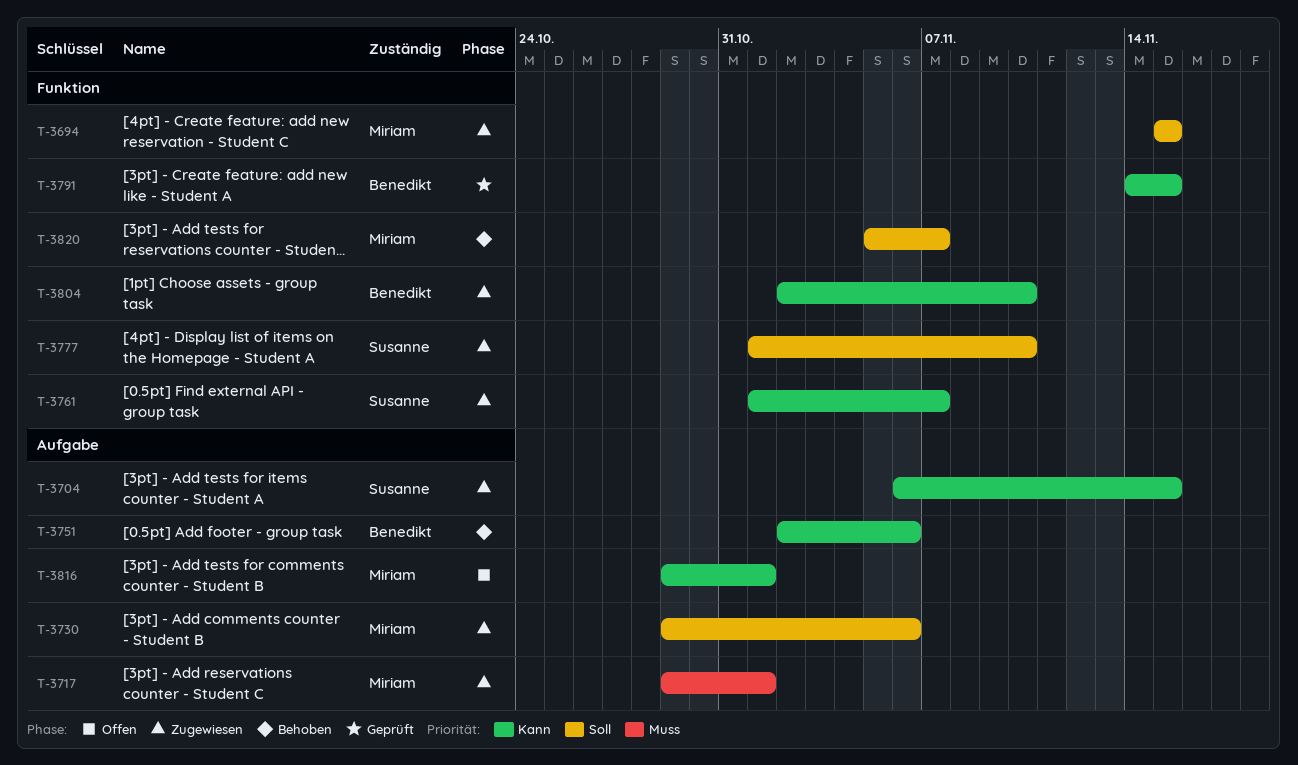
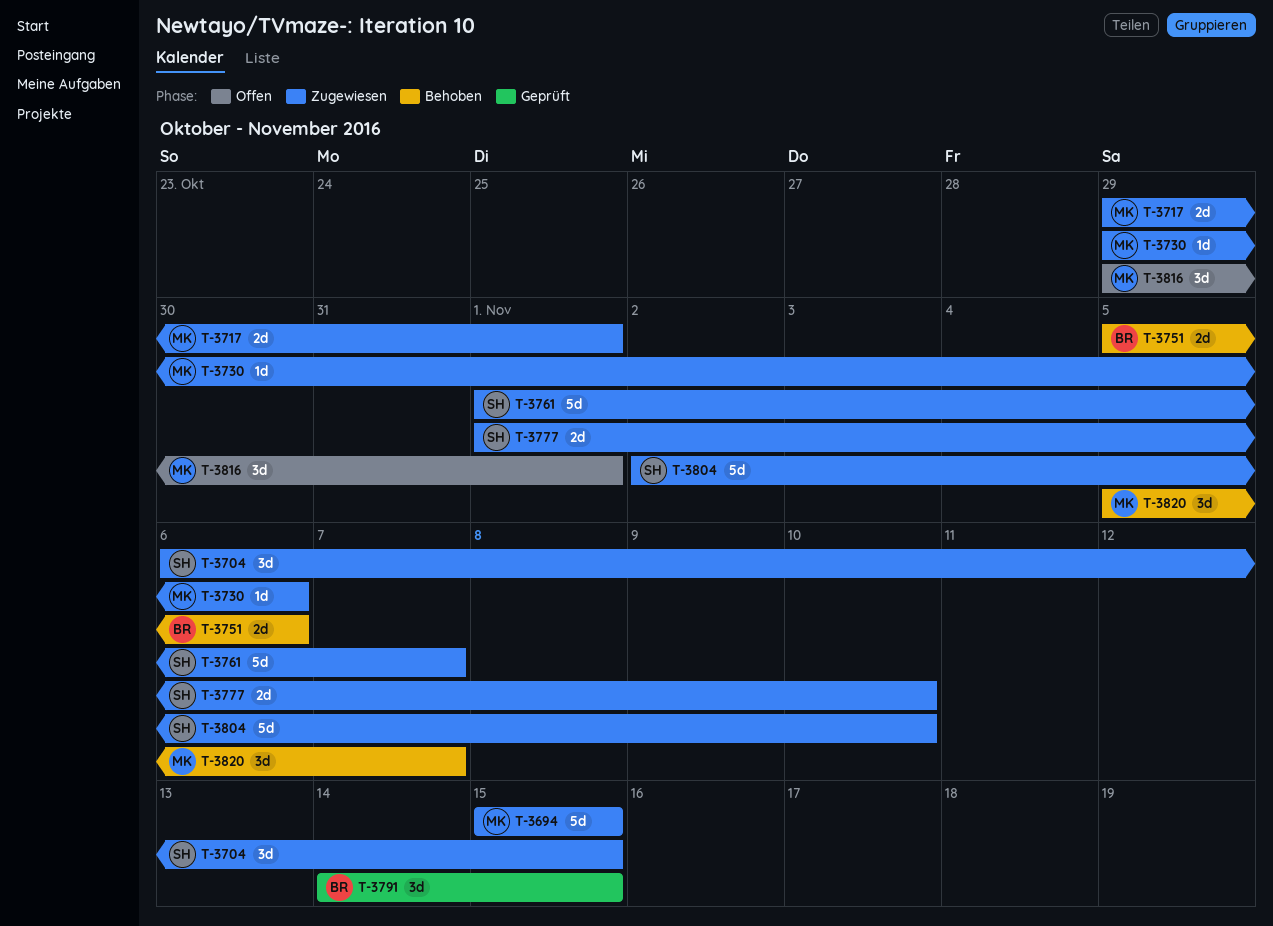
T-3751, start: Nov 2 -> Nov 5
T-3804, owner: Benedikt -> Susanne

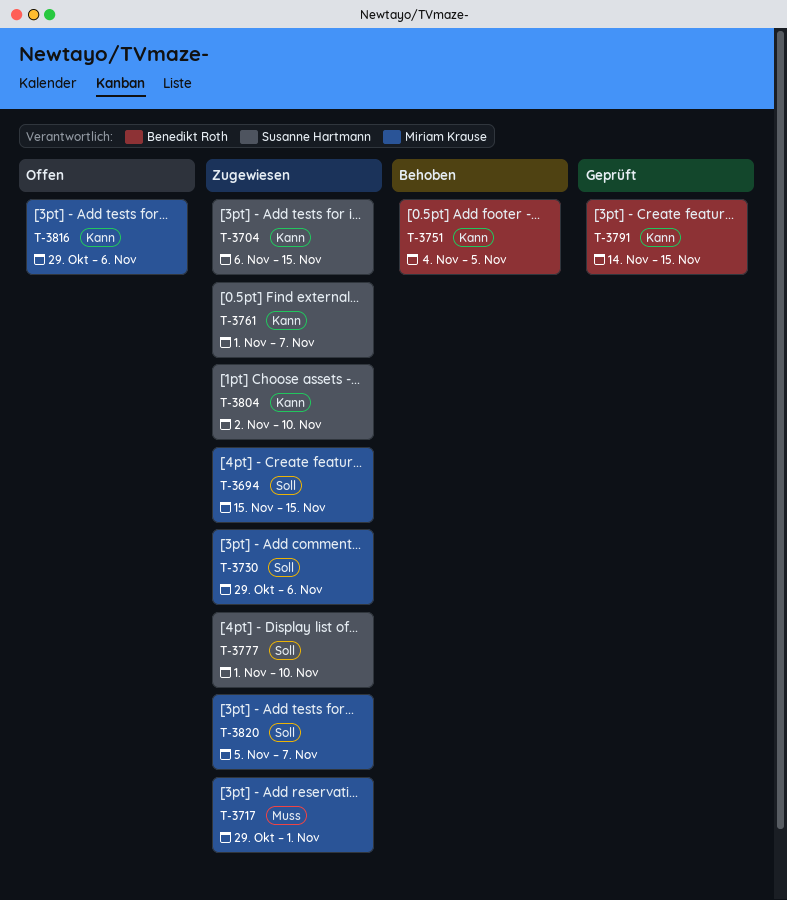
T-3751, start: Nov 5 -> Nov 4
T-3751, due: Nov 6 -> Nov 5
T-3816, due: Nov 1 -> Nov 6
T-3820, status: Behoben -> Zugewiesen

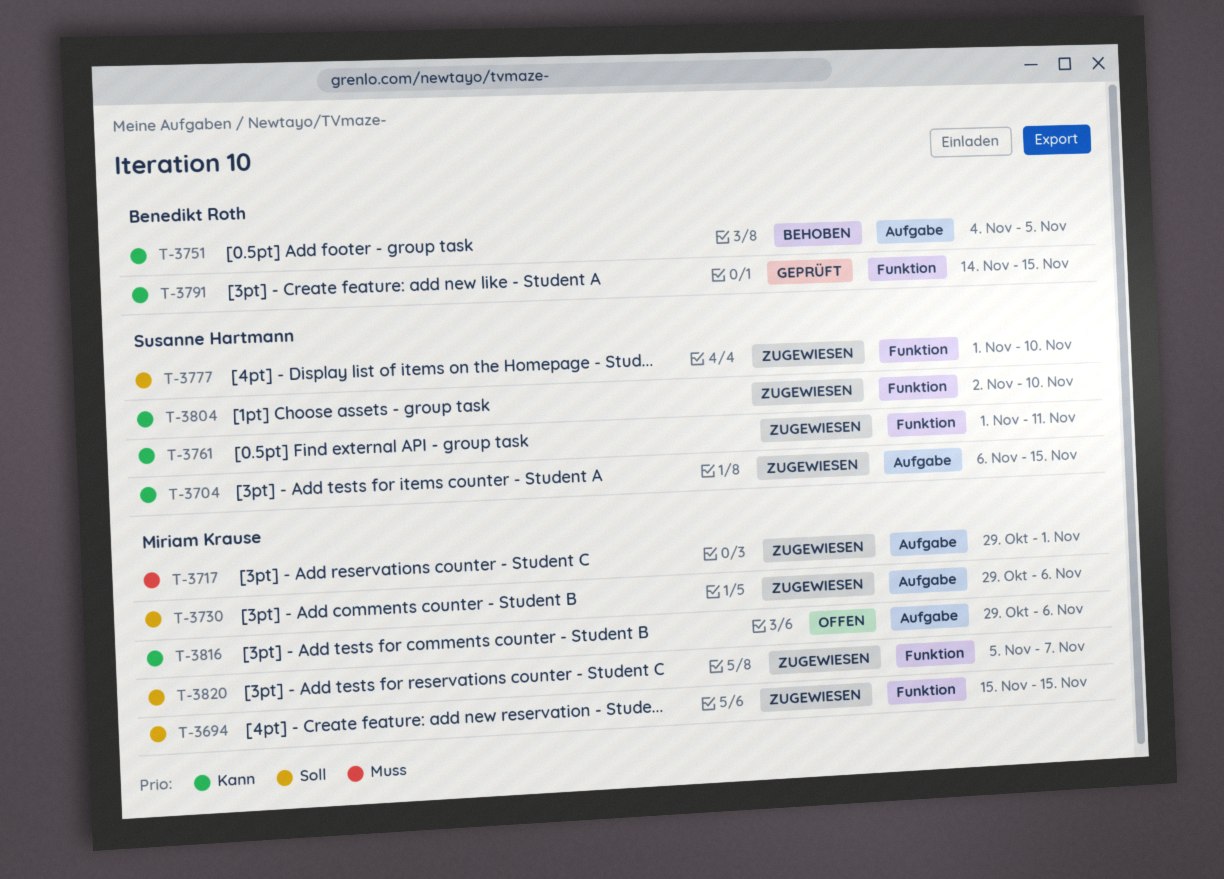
T-3761, due: Nov 7 -> Nov 11

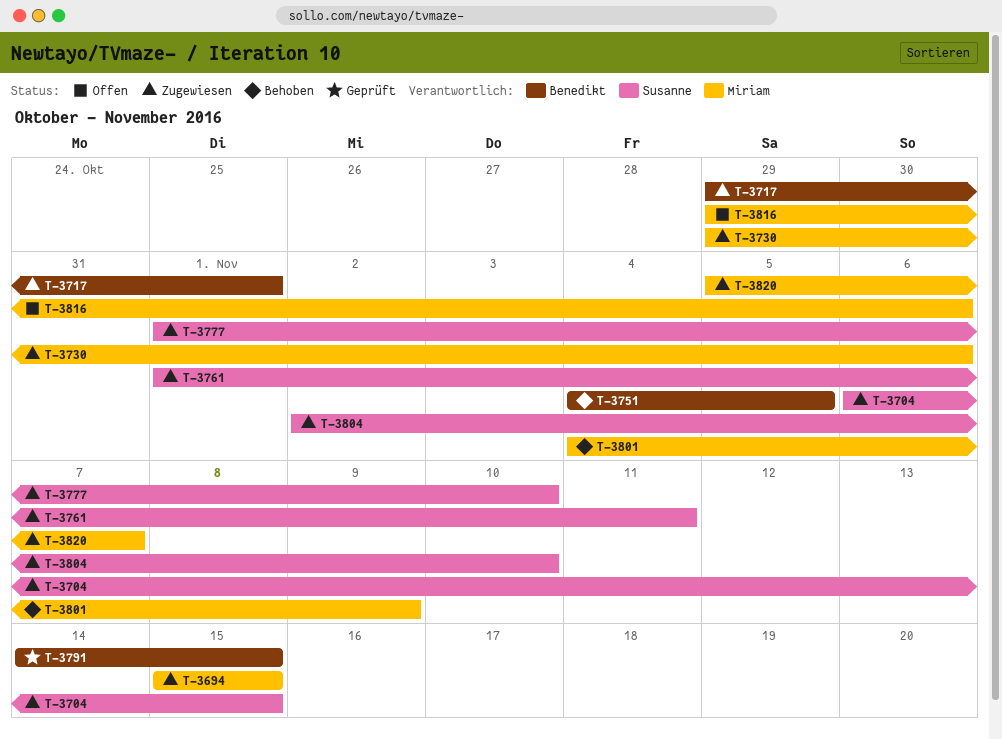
T-3717, owner: Miriam Krause -> Benedikt Roth
T-3801: none -> present

